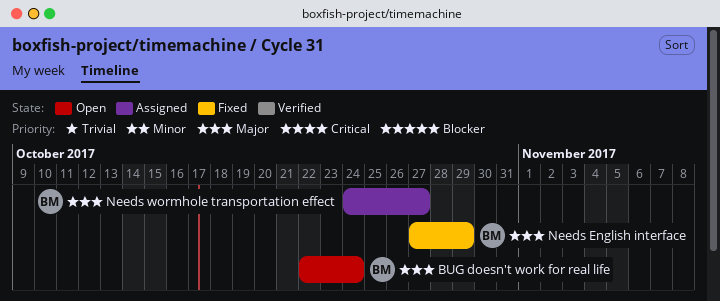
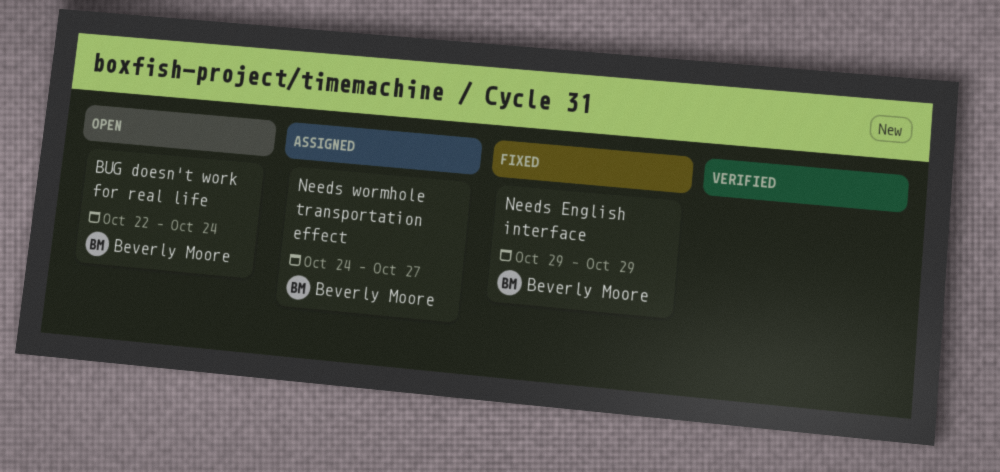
Needs English interface, start: Oct 27 -> Oct 29

